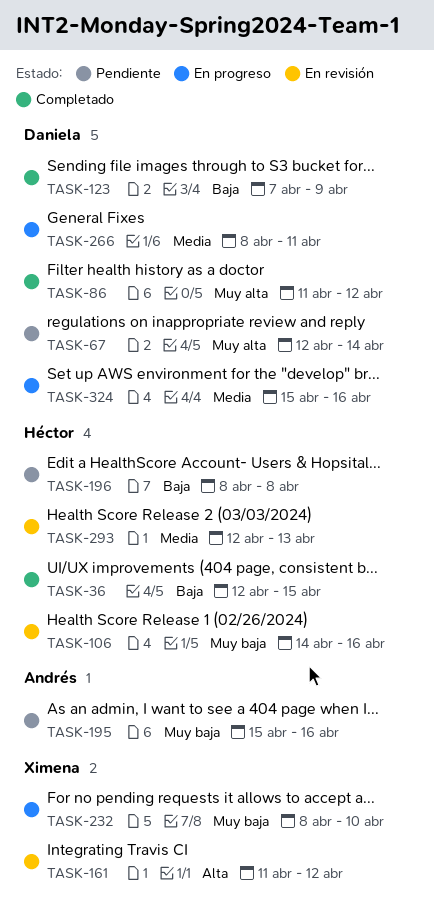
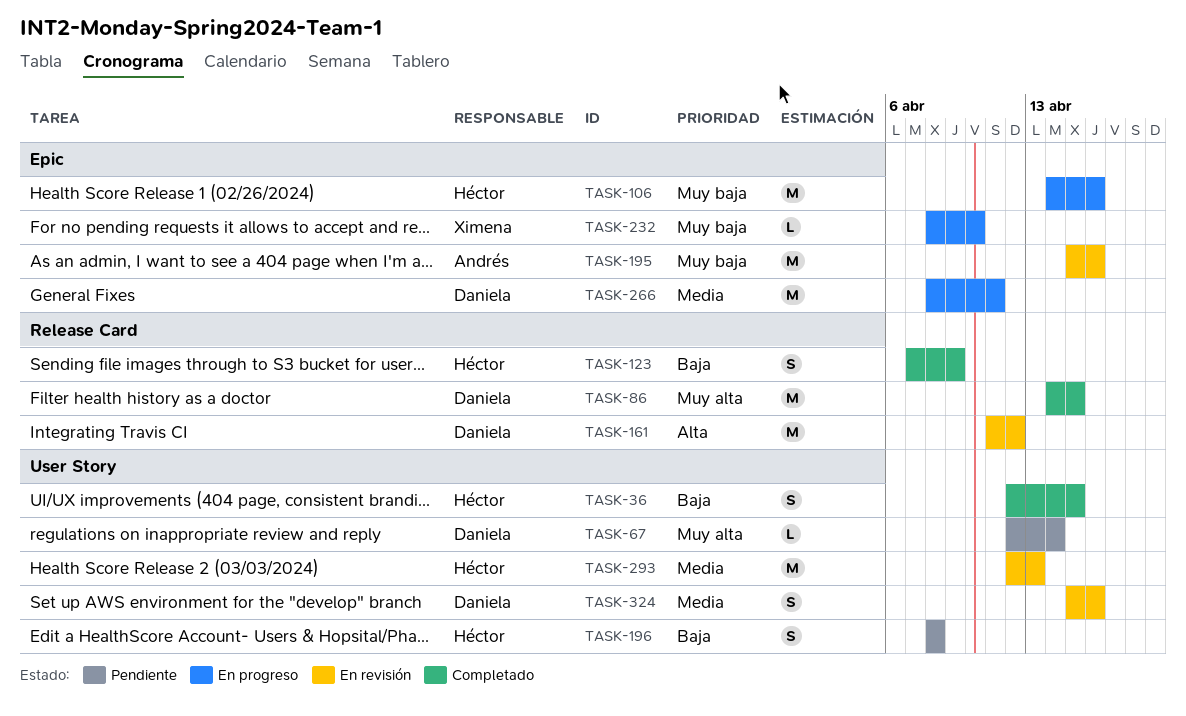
TASK-86, start: Apr 11 -> Apr 14
TASK-86, due: Apr 12 -> Apr 15
TASK-106, status: En revisión -> En progreso
TASK-123, owner: Daniela -> Héctor
TASK-161, owner: Ximena -> Daniela
TASK-195, status: Pendiente -> En revisión
TASK-324, status: En progreso -> En revisión

